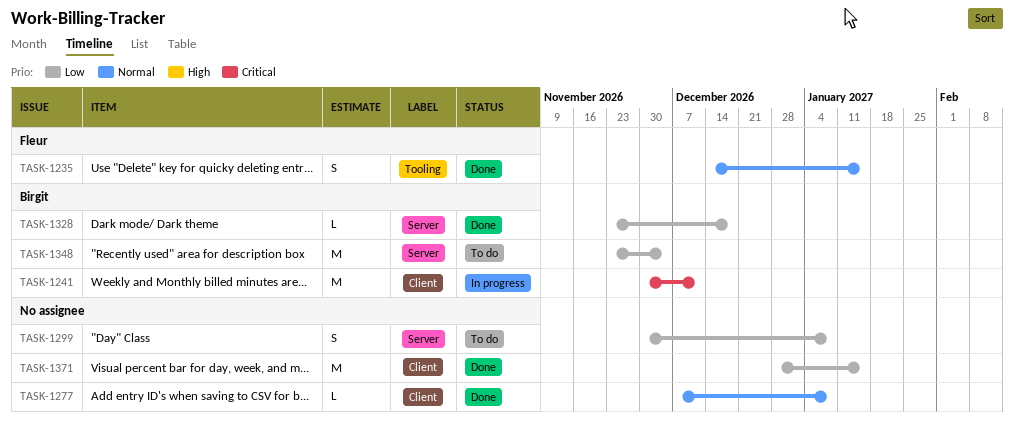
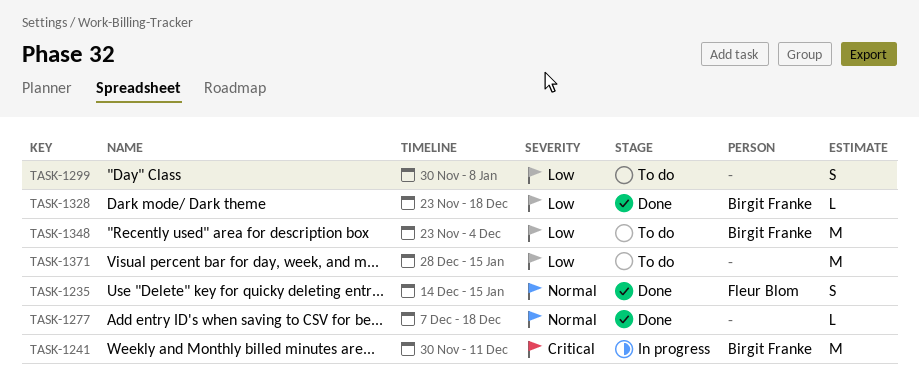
TASK-1277, due: Jan 8 -> Dec 18
TASK-1371, status: Done -> To do

